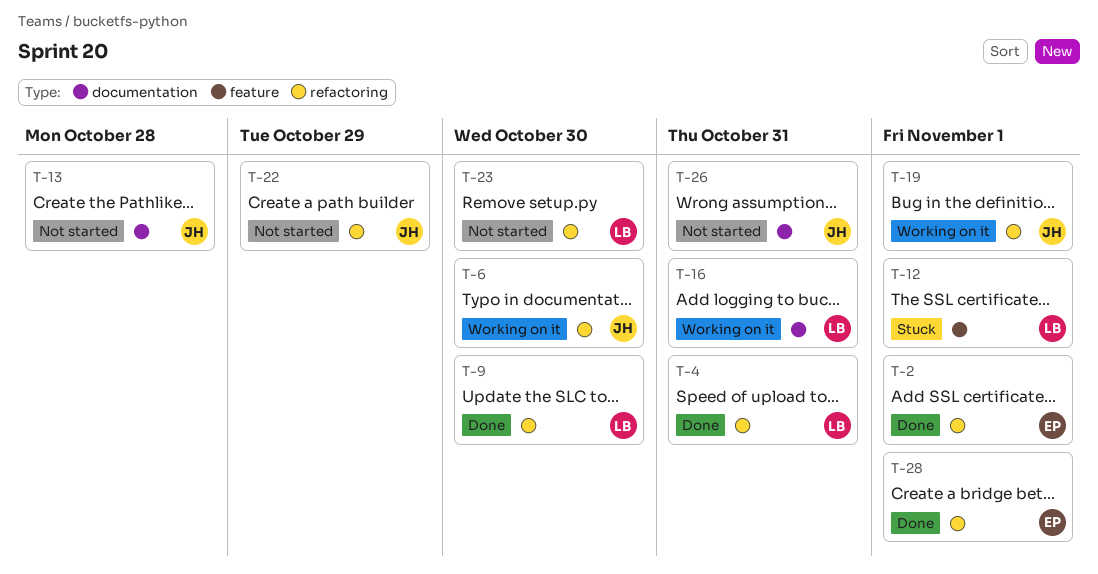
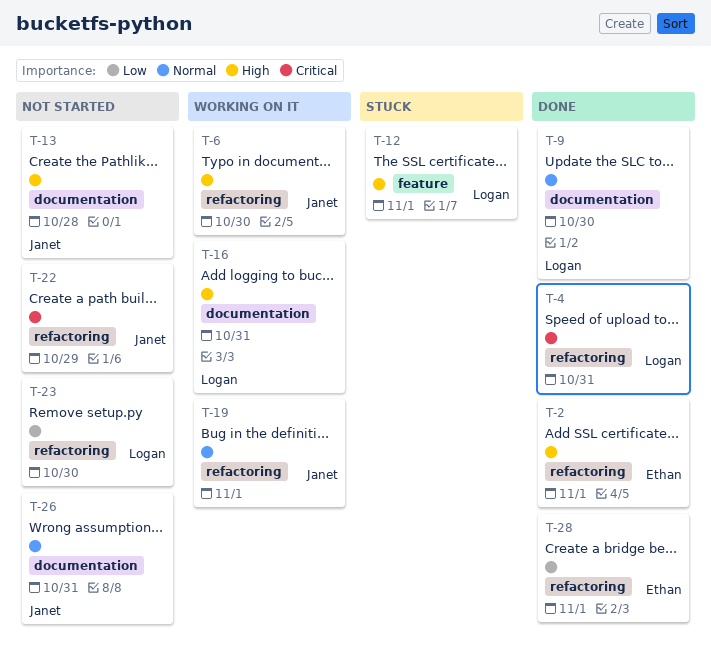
T-9, label: refactoring -> documentation

